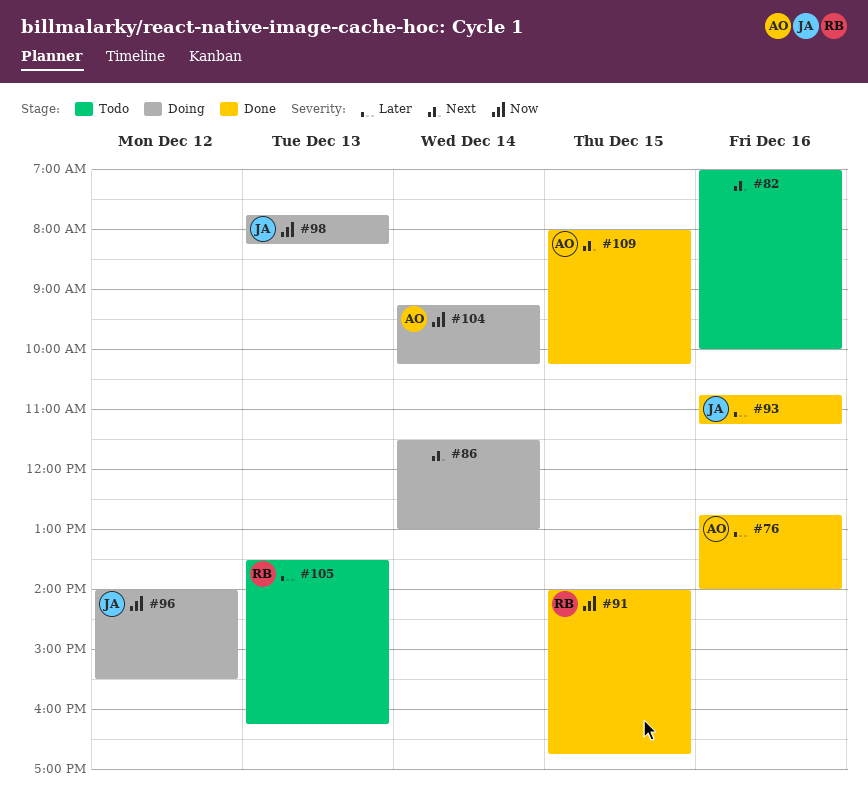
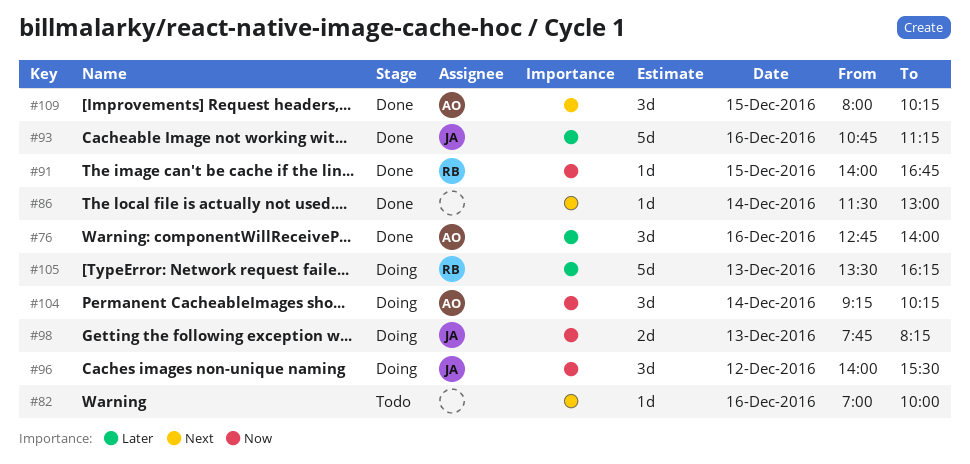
#86, status: Doing -> Done
#105, status: Todo -> Doing

